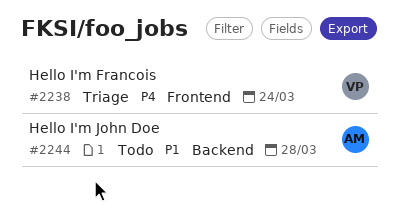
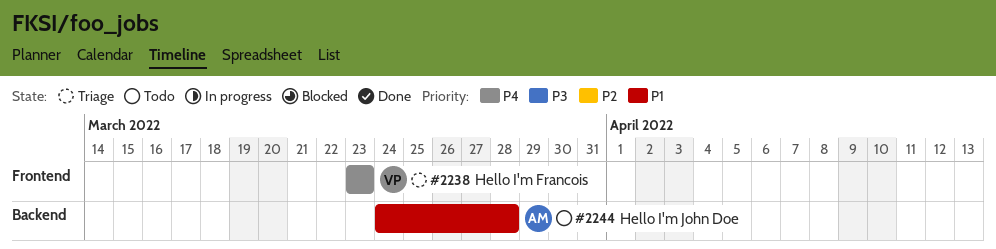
#2238, due: Mar 24 -> Mar 23

